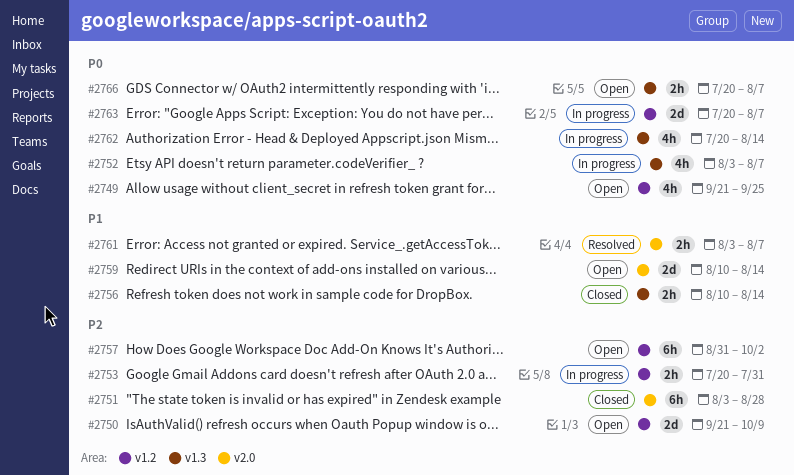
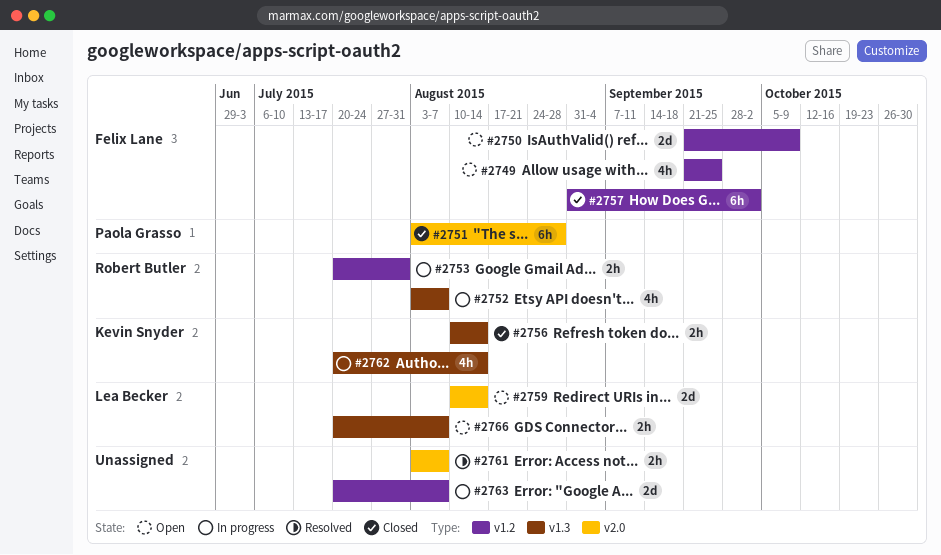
#2757, status: Open -> Closed

